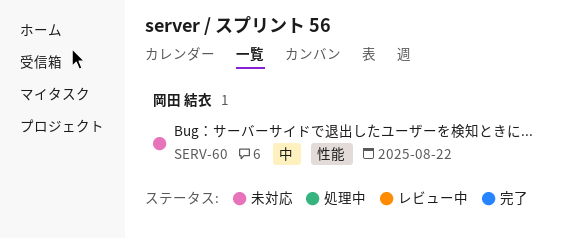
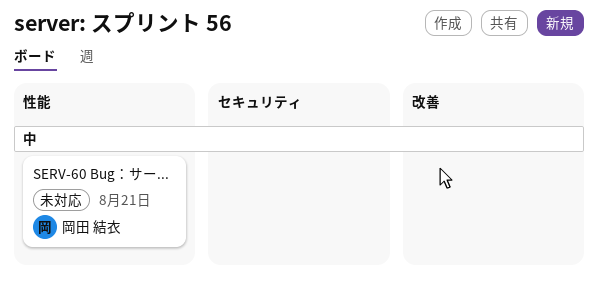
SERV-60, due: Aug 22 -> Aug 21

